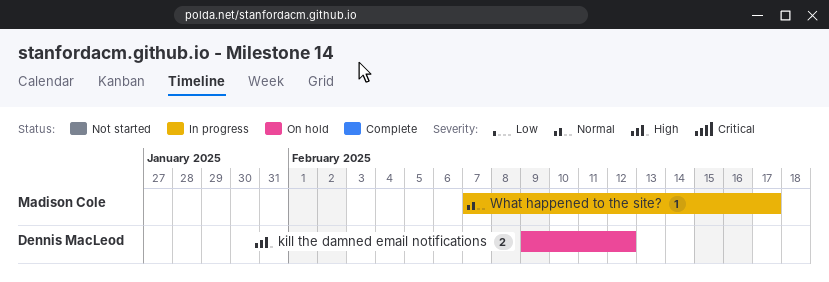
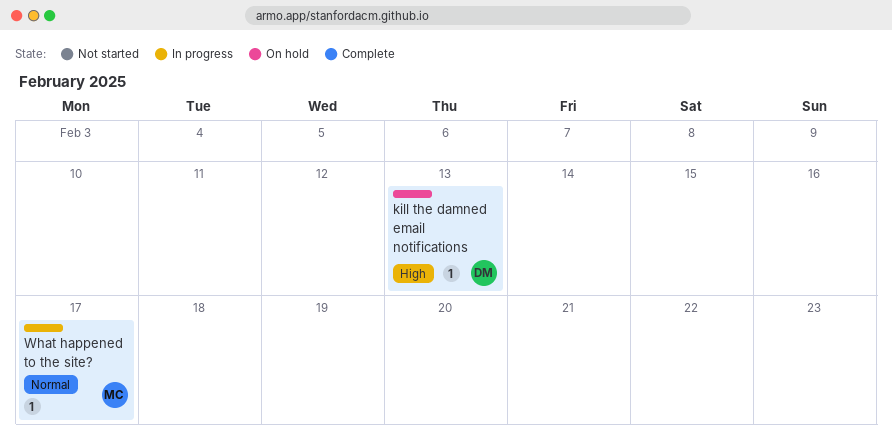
kill the damned email notifications, estimate: 2 -> 1
kill the damned email notifications, due: Feb 12 -> Feb 13

